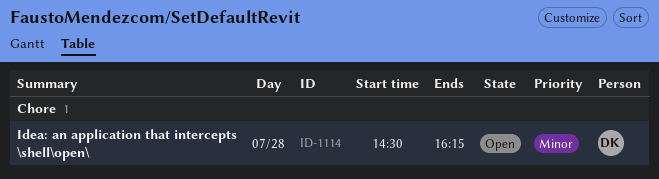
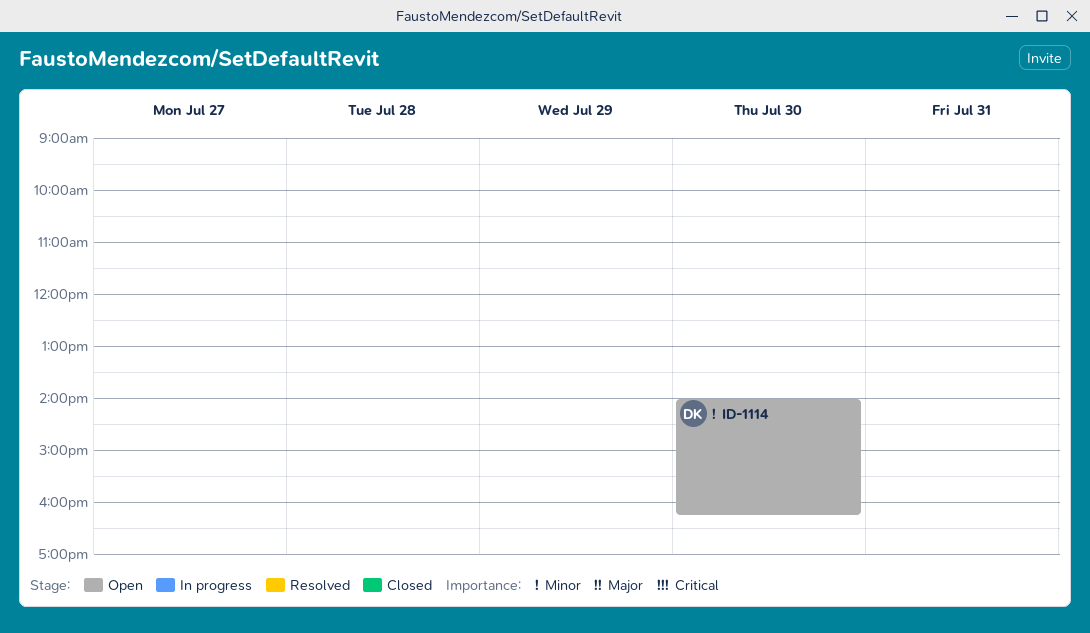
ID-1114, day: Jul 28 -> Jul 30
ID-1114, begins: 14:30 -> 14:00

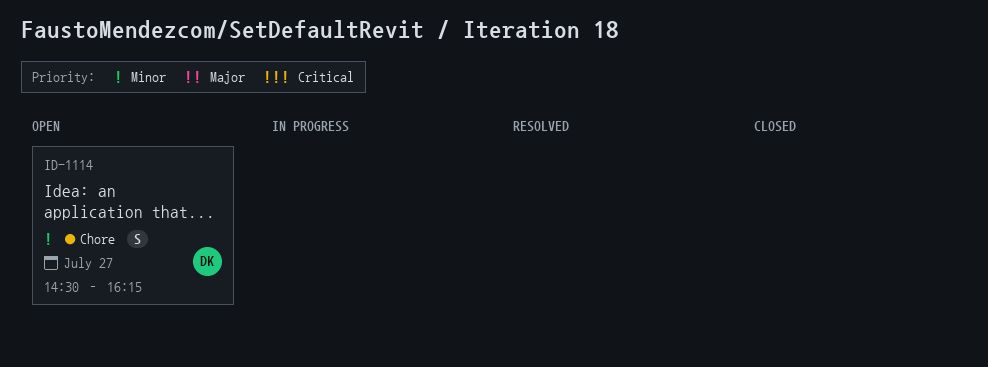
ID-1114, day: Jul 30 -> Jul 27
ID-1114, begins: 14:00 -> 14:30

